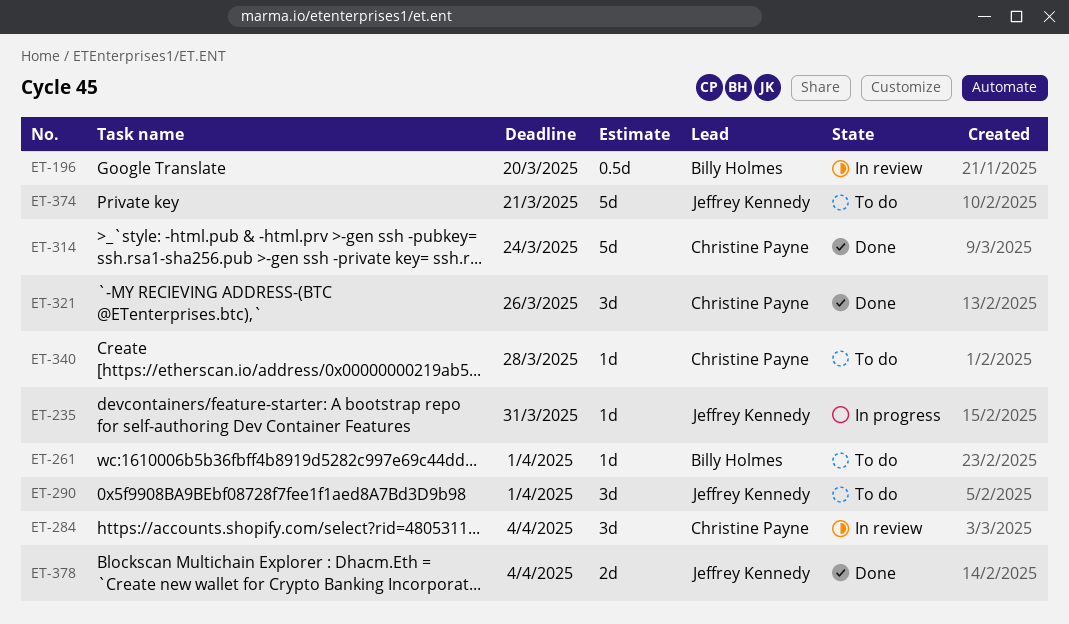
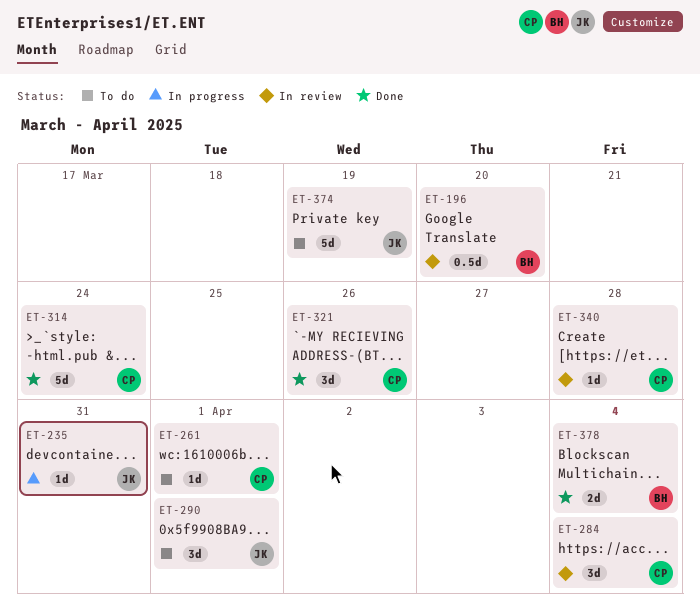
ET-261, owner: Billy Holmes -> Christine Payne
ET-340, status: To do -> In review
ET-374, due: Mar 21 -> Mar 19
ET-378, owner: Jeffrey Kennedy -> Billy Holmes

